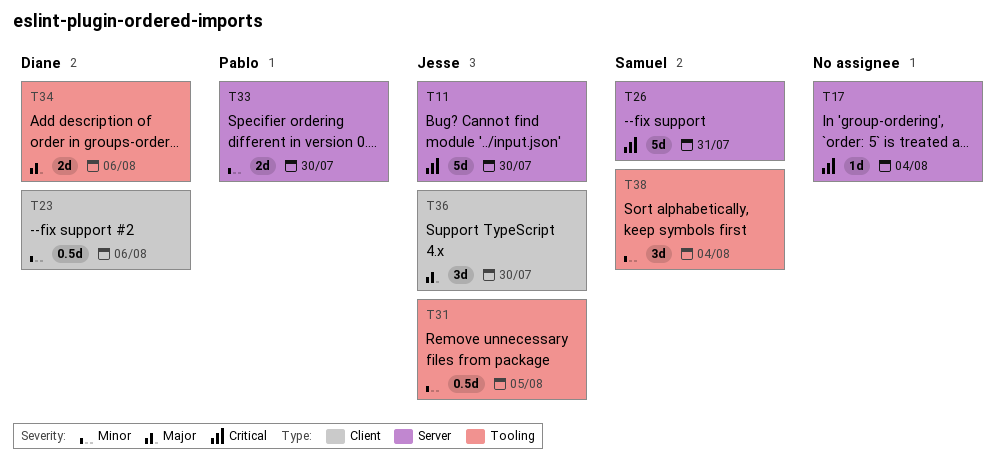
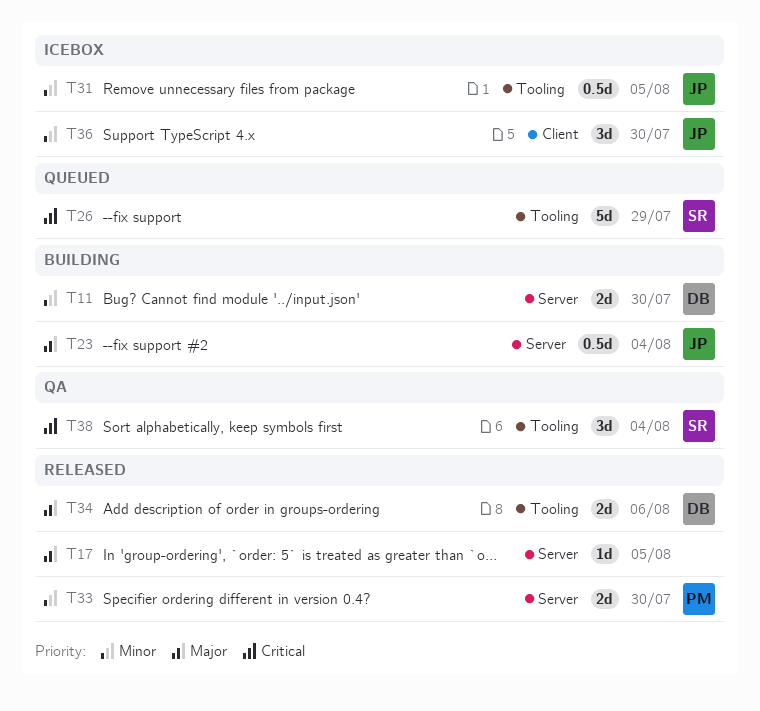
T11, owner: Jesse -> Diane
T11, priority: Critical -> Minor
T11, estimate: 5d -> 2d
T17, priority: Critical -> Major
T17, due: Aug 4 -> Aug 5
T23, owner: Diane -> Jesse
T23, priority: Minor -> Major
T23, label: Client -> Server
T23, due: Aug 6 -> Aug 4
T26, label: Server -> Tooling
T26, due: Jul 31 -> Jul 29
T36, priority: Major -> Minor
T38, priority: Minor -> Critical

